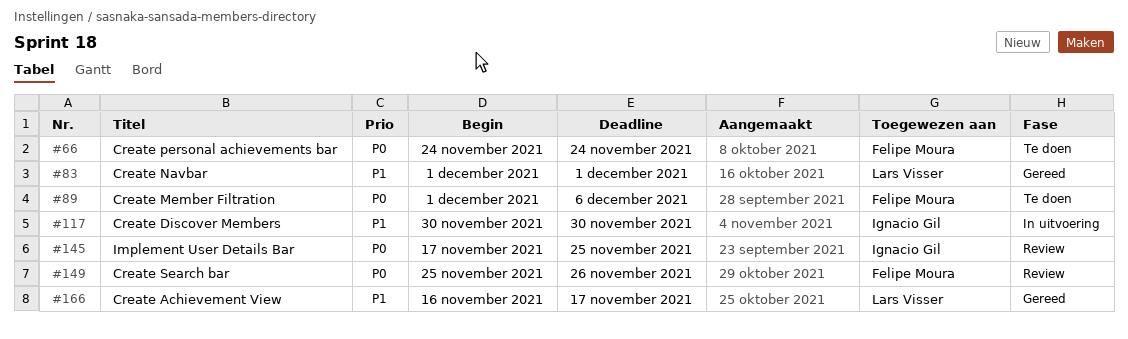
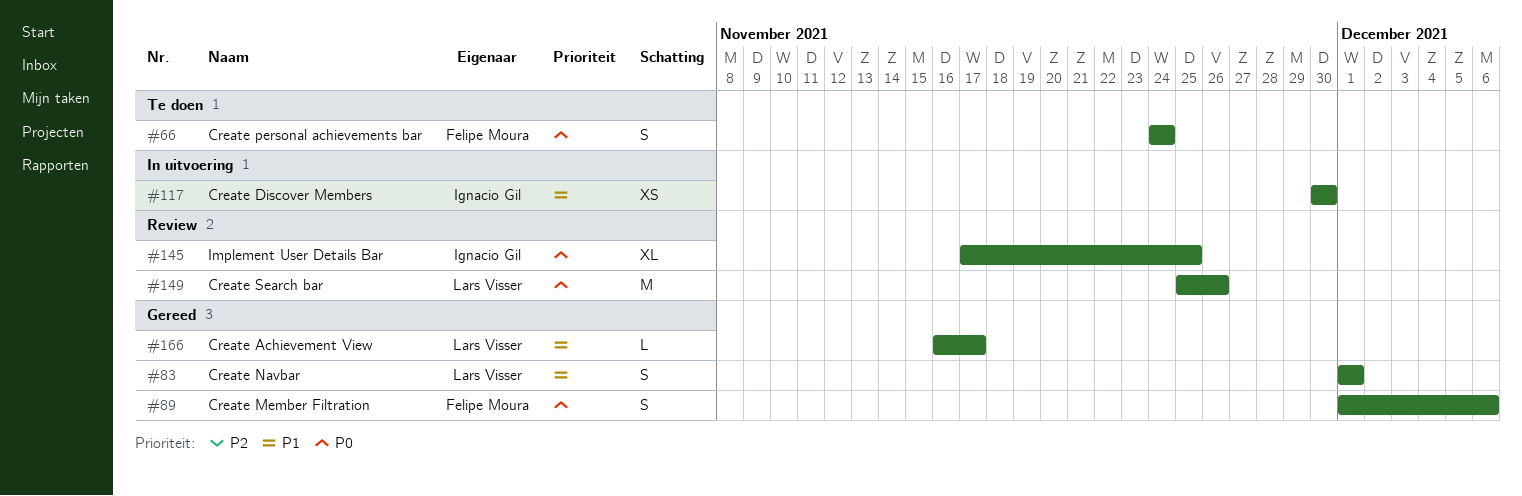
#89, status: Te doen -> Gereed
#149, owner: Felipe Moura -> Lars Visser

